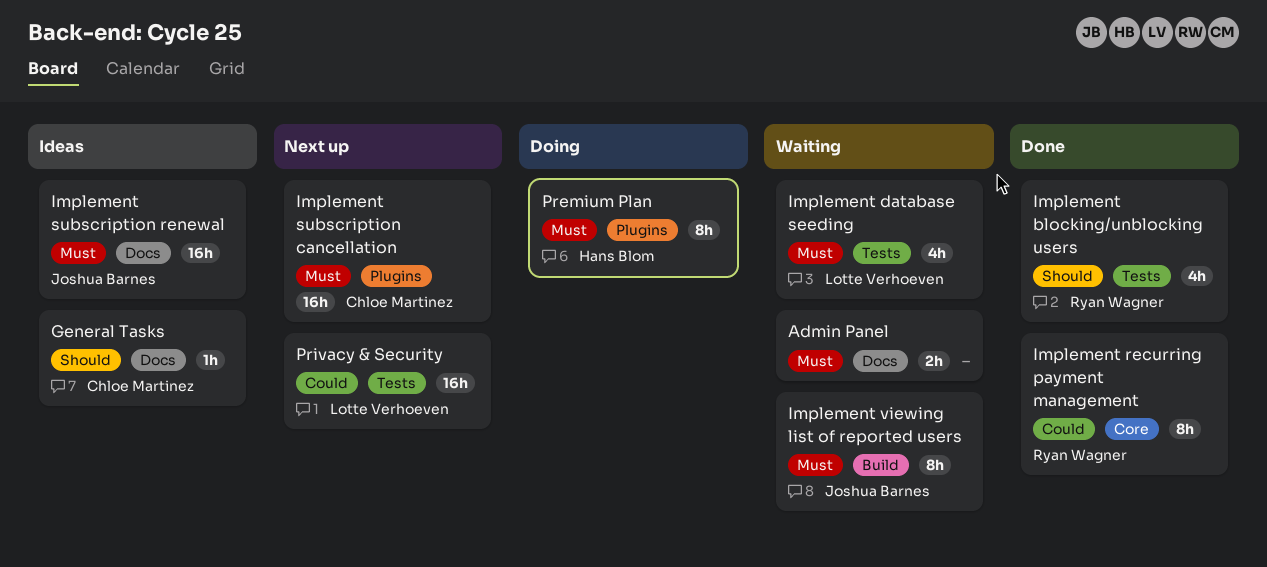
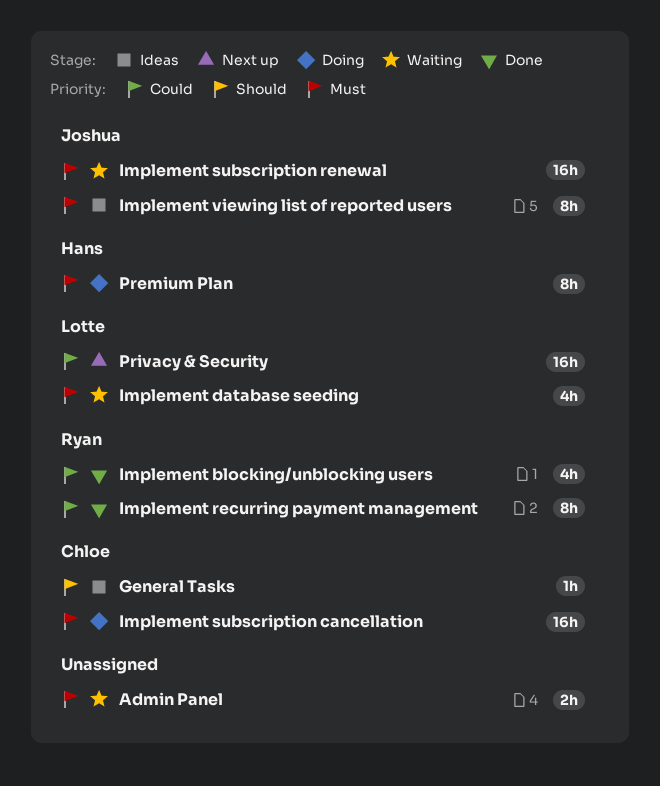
Implement blocking/unblocking users, priority: Should -> Could
Implement subscription cancellation, status: Next up -> Doing
Implement subscription renewal, status: Ideas -> Waiting
Implement viewing list of reported users, status: Waiting -> Ideas

